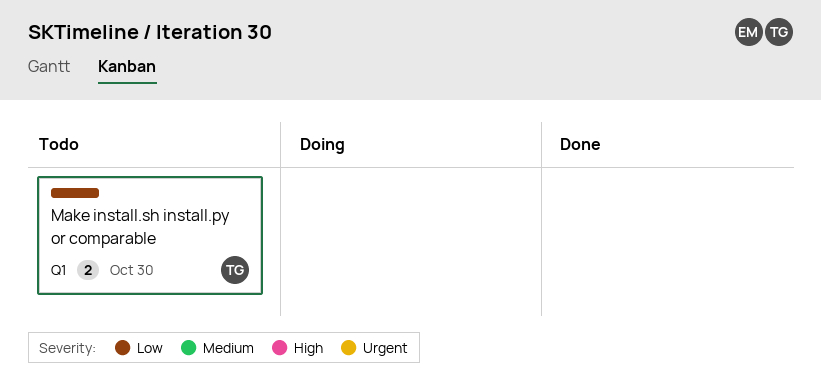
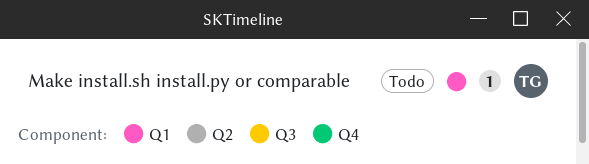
Make install.sh install.py or comparable, estimate: 2 -> 1

